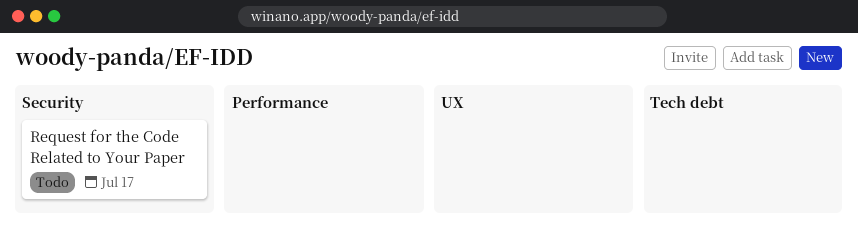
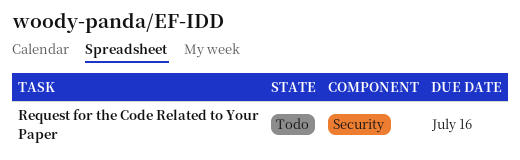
Request for the Code Related to Your Paper, due: Jul 17 -> Jul 16

